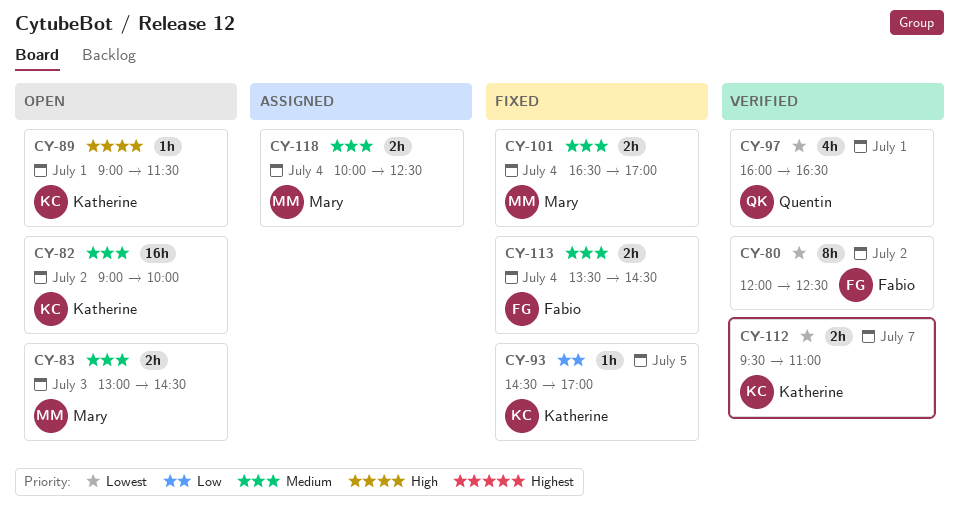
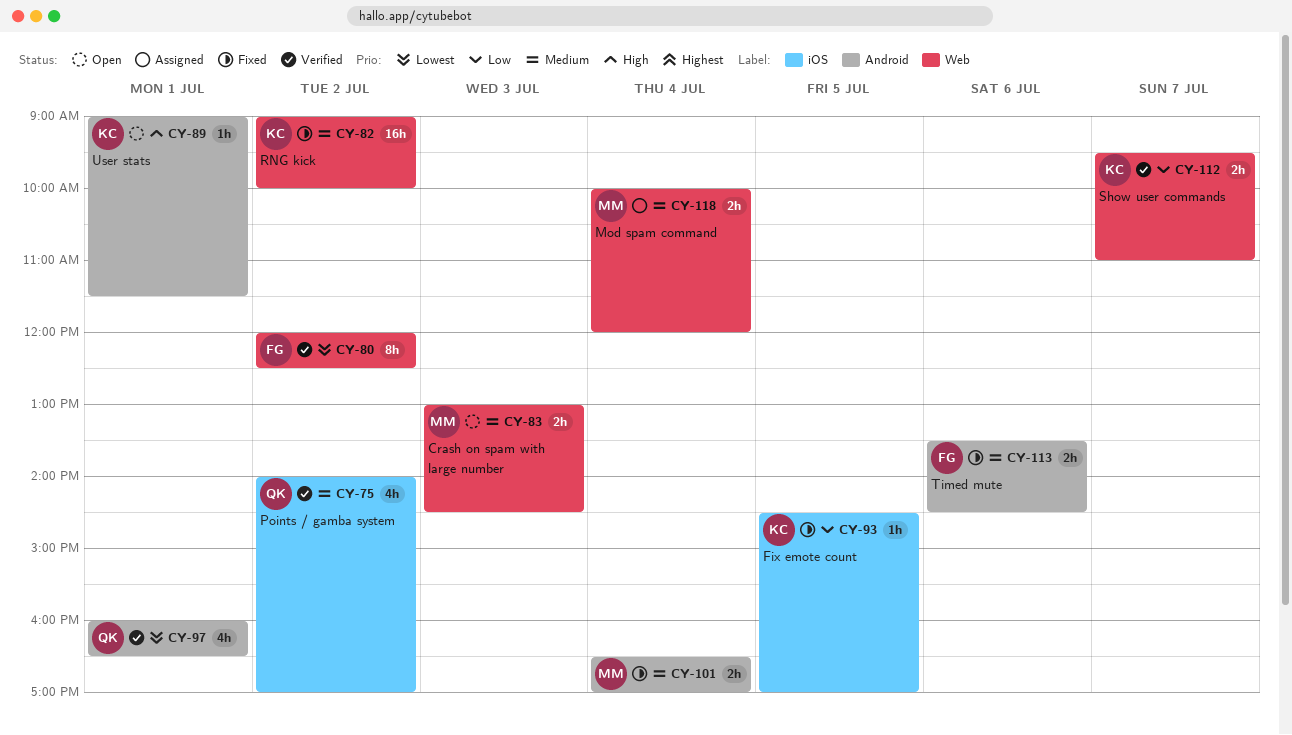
CY-75: none -> present
CY-82, status: Open -> Fixed
CY-112, priority: Lowest -> Low
CY-113, day: Jul 4 -> Jul 6
CY-118, ends: 12:30 -> 12:00

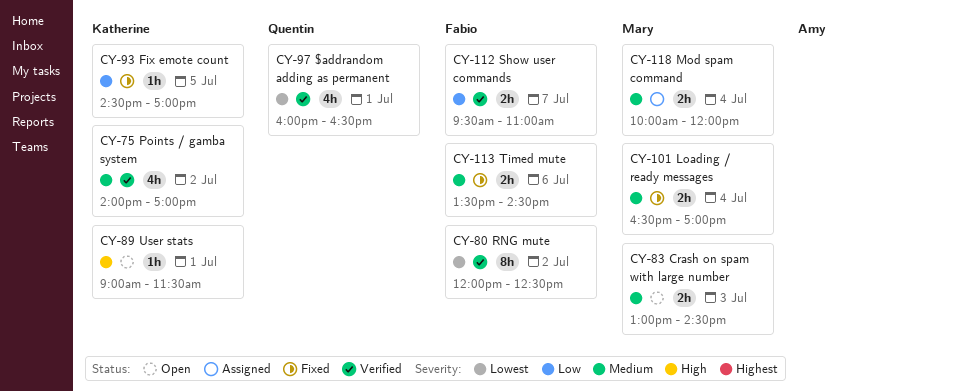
CY-75, owner: Quentin -> Katherine
CY-82: present -> none
CY-112, owner: Katherine -> Fabio

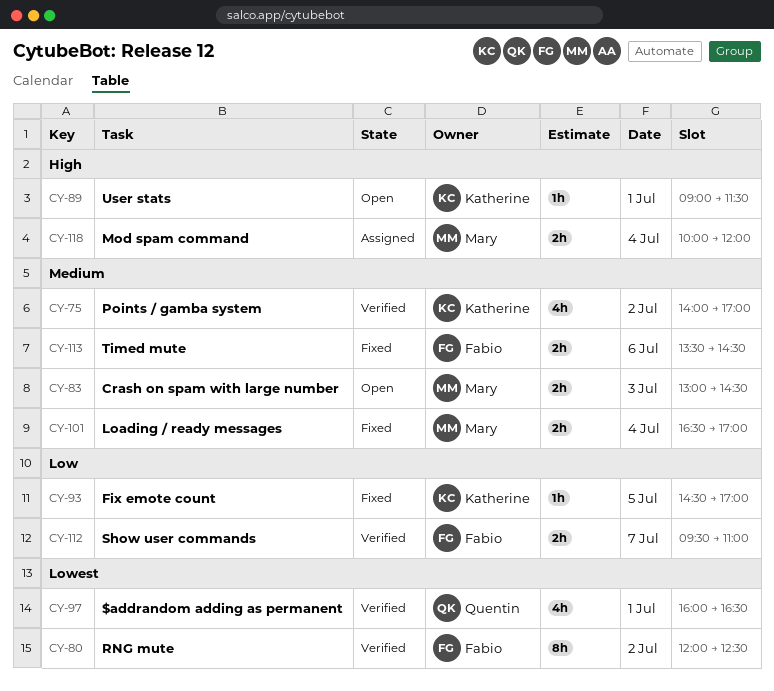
CY-118, priority: Medium -> High

